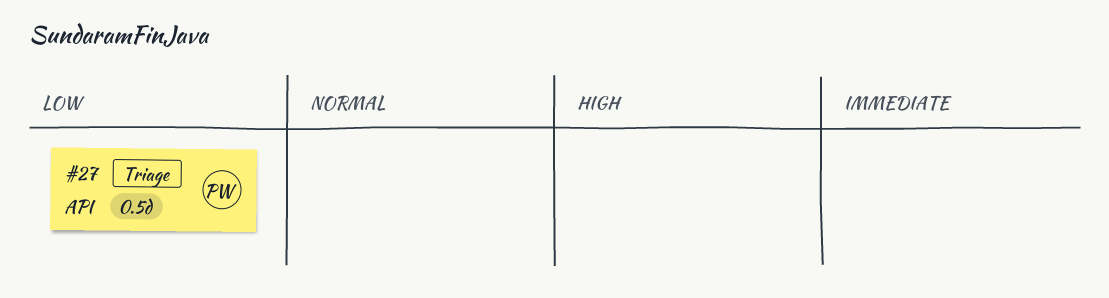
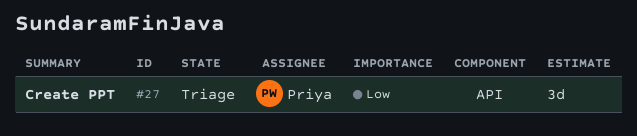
#27, estimate: 0.5d -> 3d

